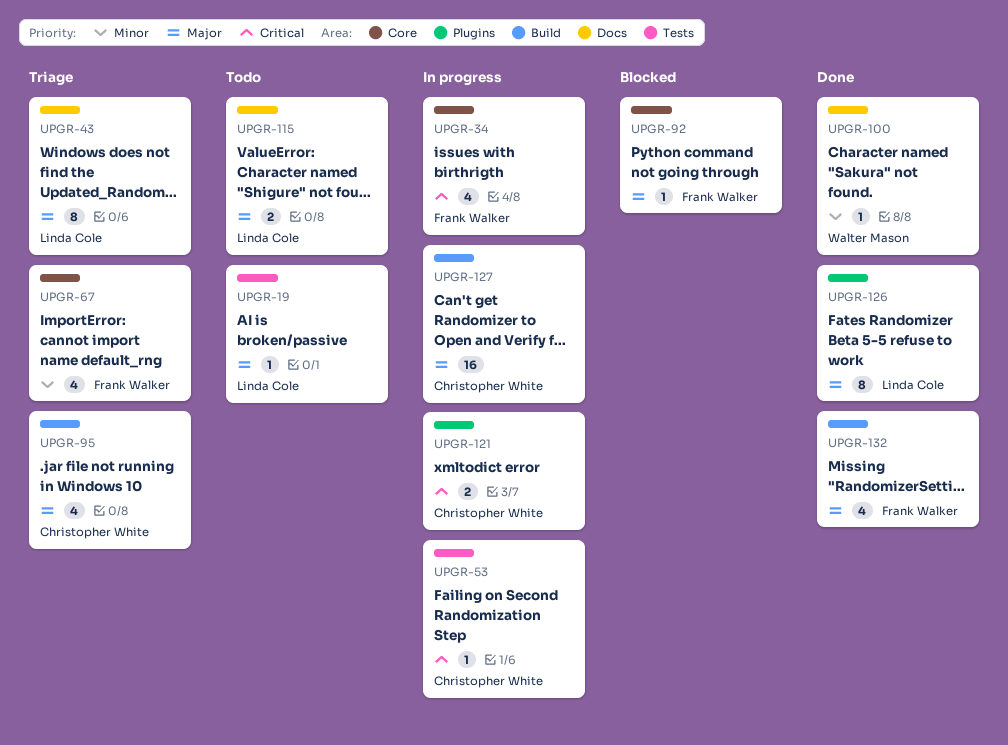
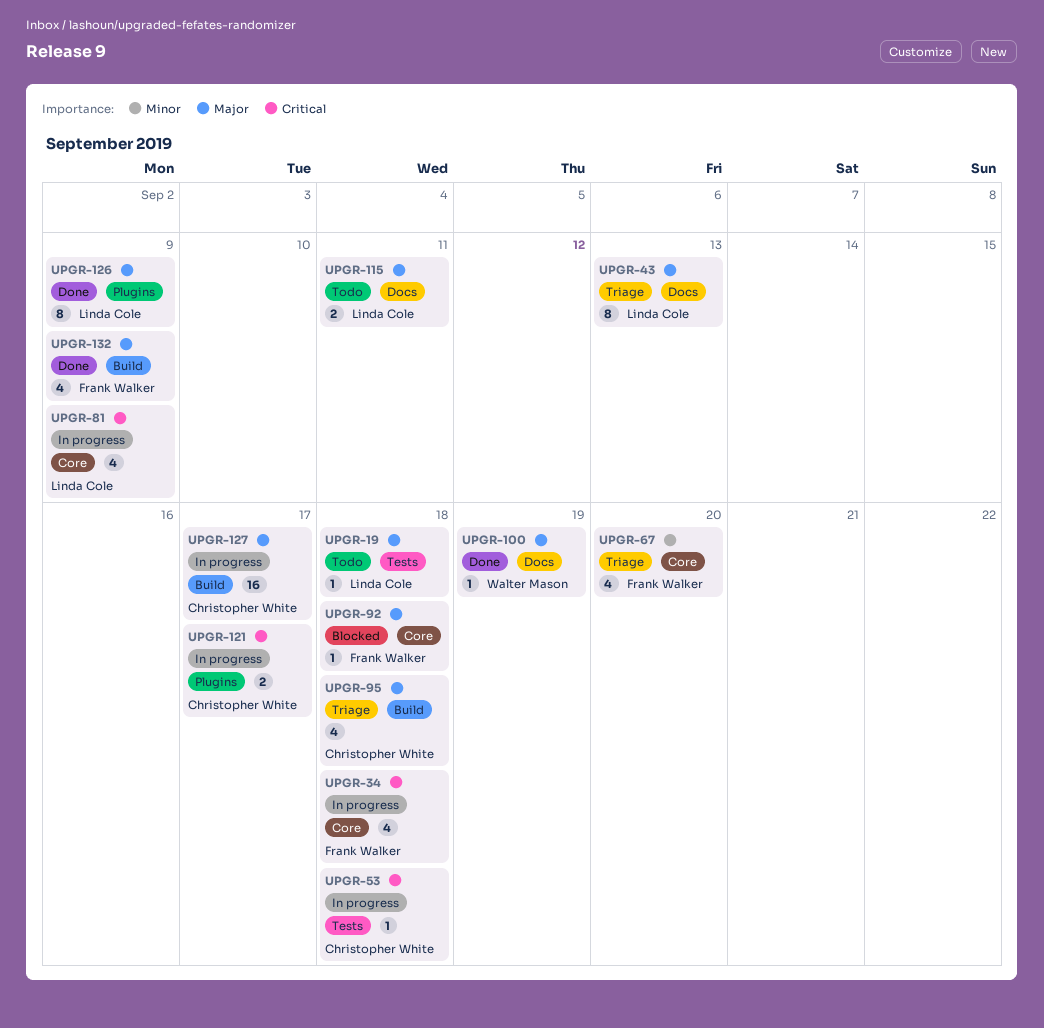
UPGR-81: none -> present
UPGR-100, priority: Minor -> Major

